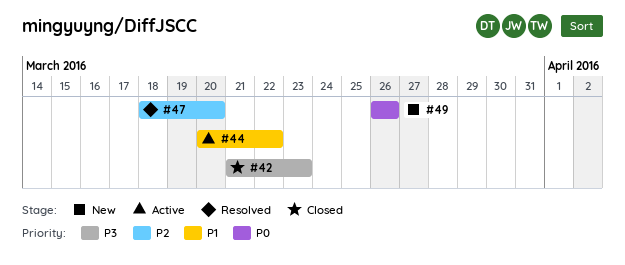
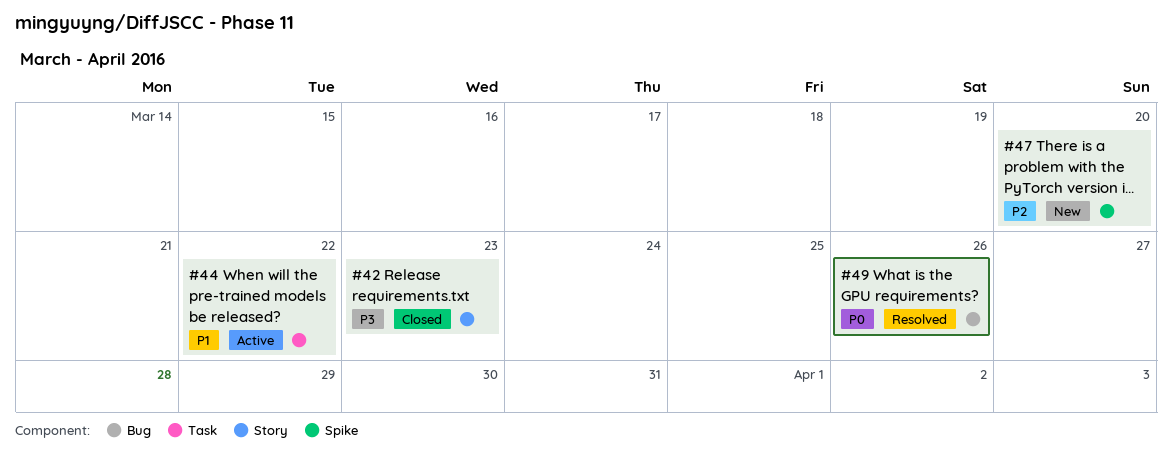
#47, status: Resolved -> New
#49, status: New -> Resolved

